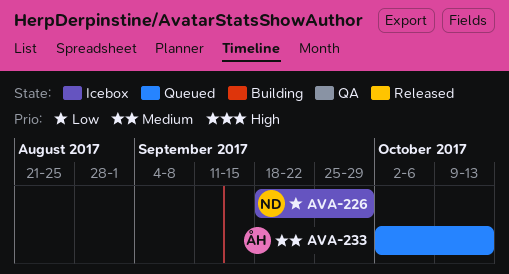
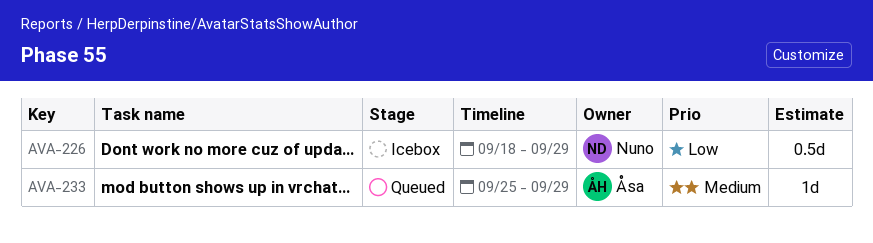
AVA-233, start: Oct 2 -> Sep 25
AVA-233, due: Oct 13 -> Sep 29

